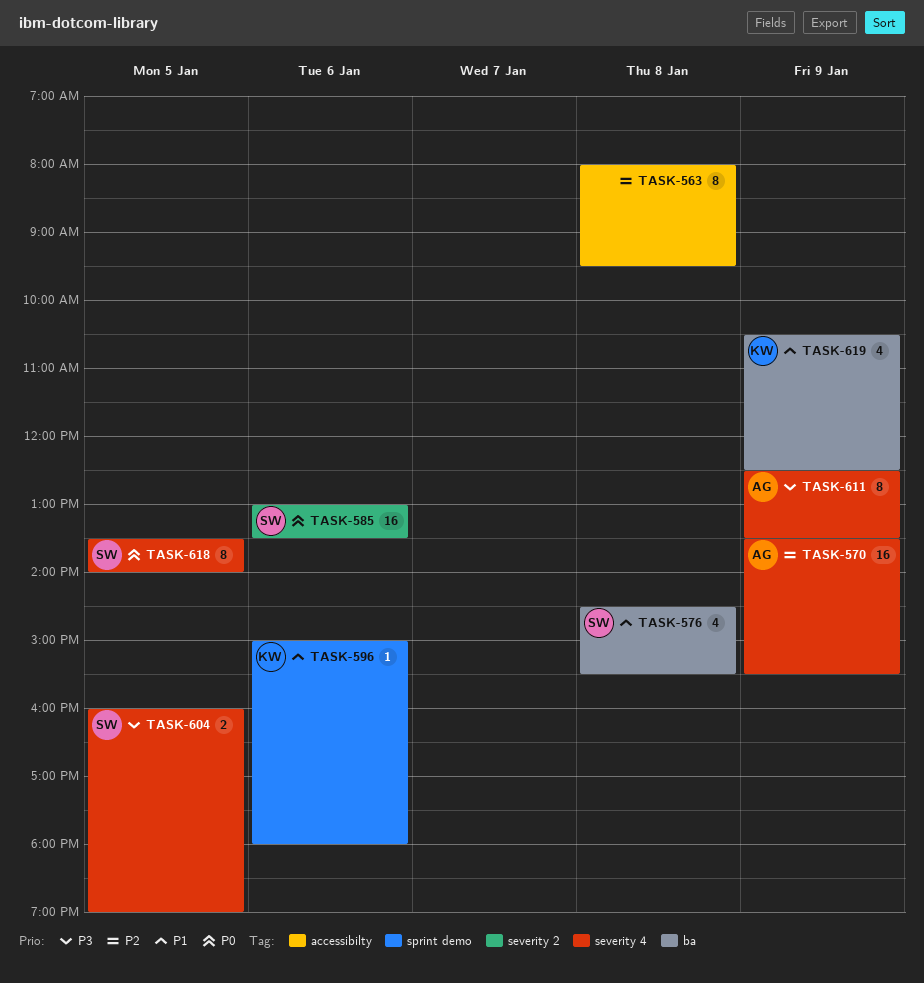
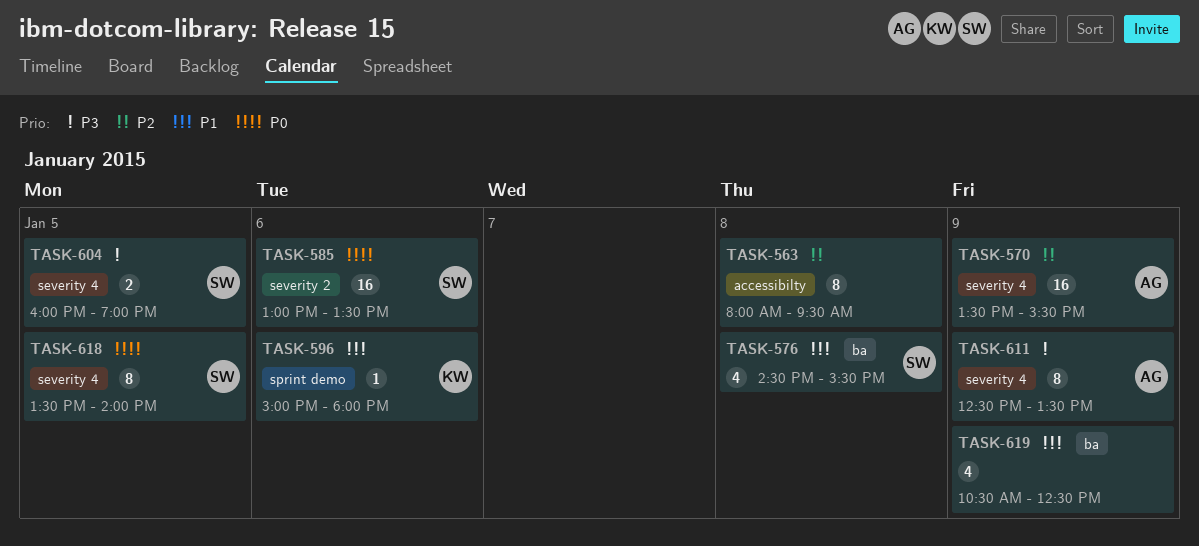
TASK-619, owner: KW -> none

